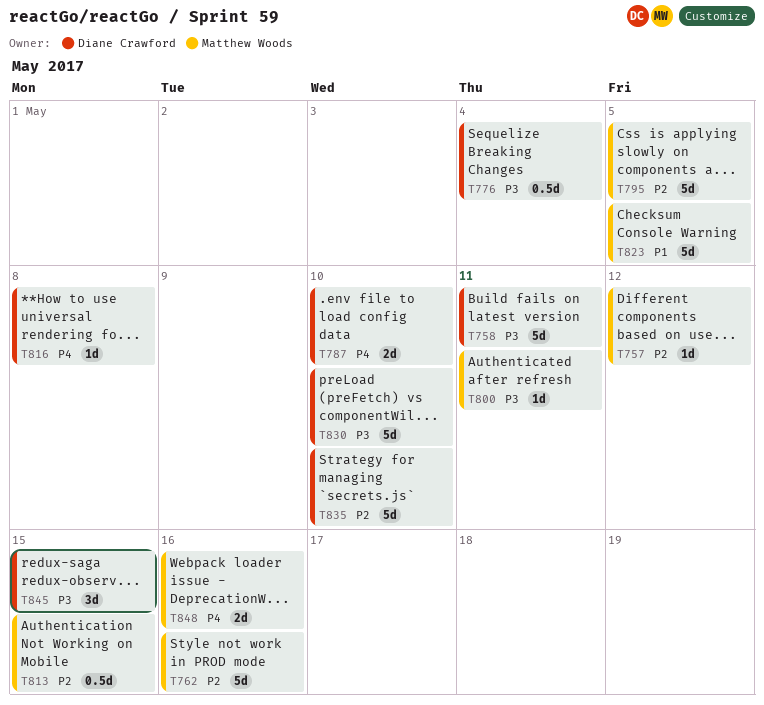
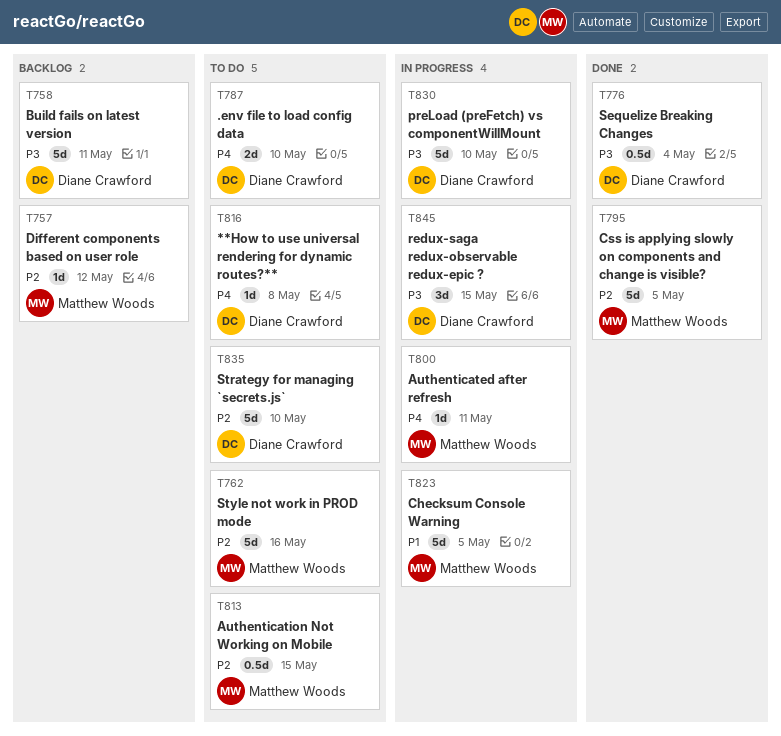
T800, priority: P3 -> P4
T848: present -> none

